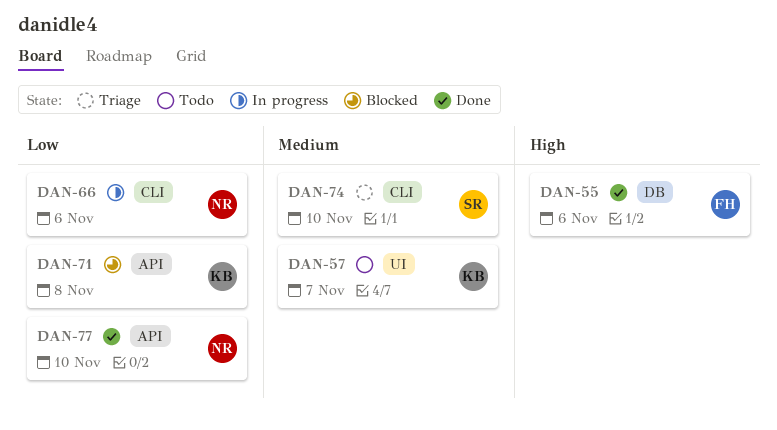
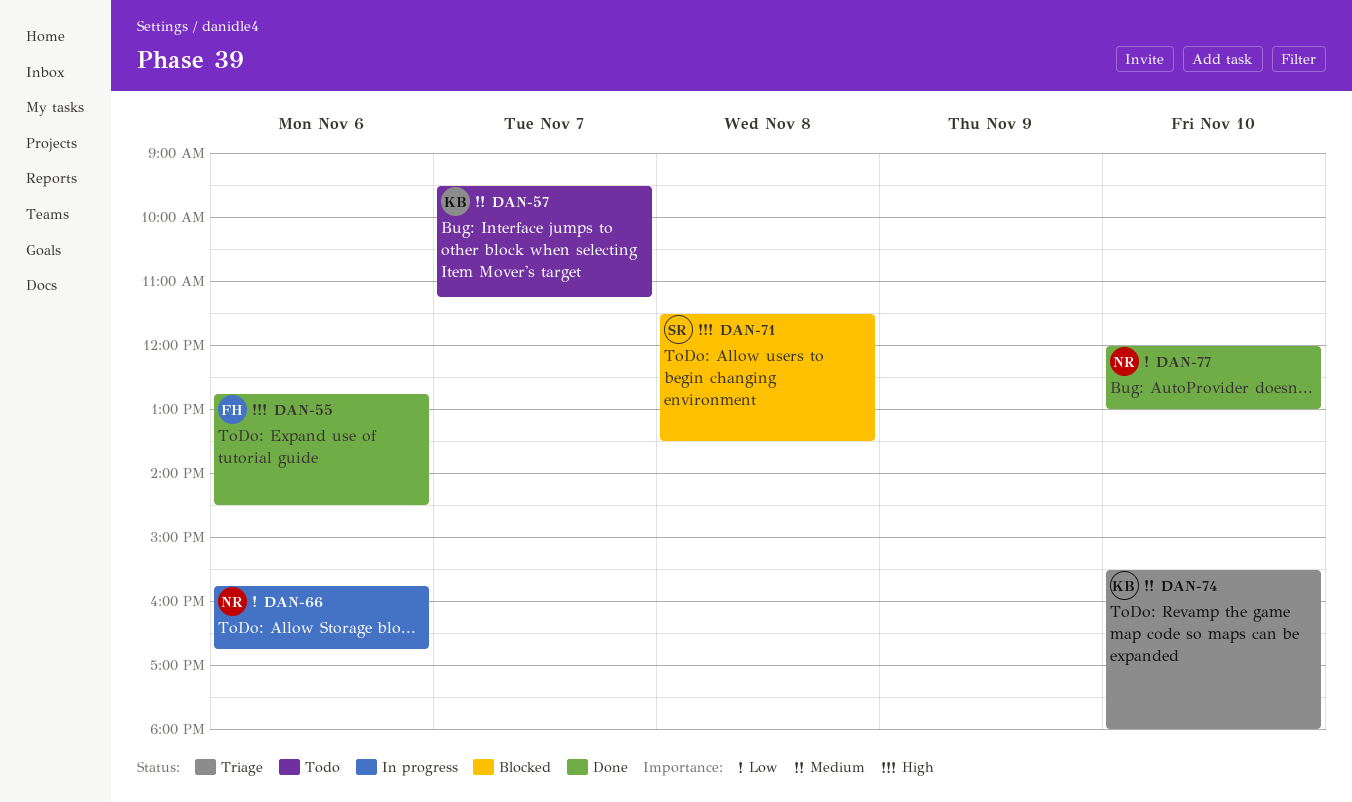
DAN-71, owner: KB -> SR
DAN-71, priority: Low -> High
DAN-74, owner: SR -> KB

